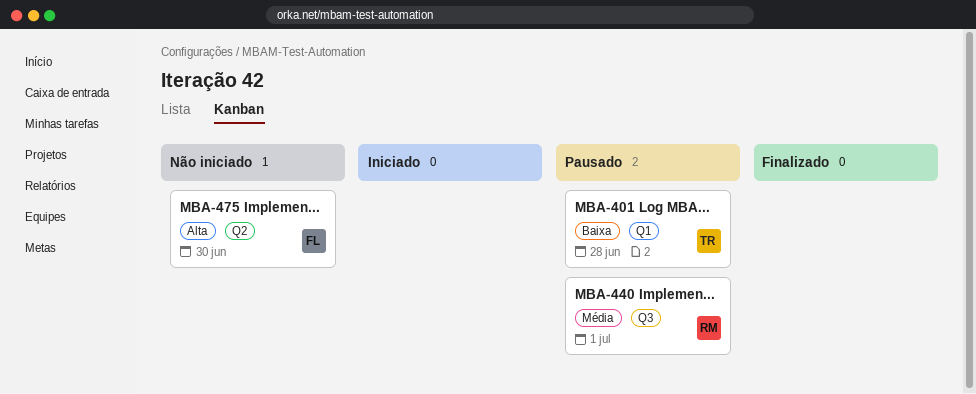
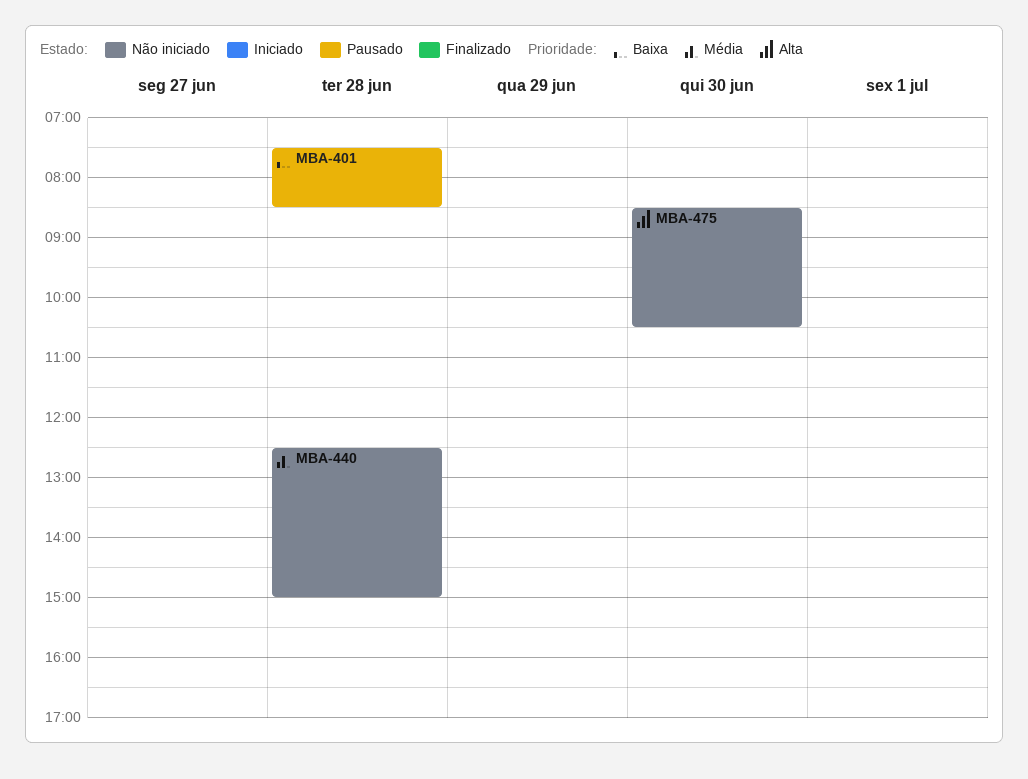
MBA-440, status: Pausado -> Não iniciado
MBA-440, day: Jul 1 -> Jun 28

